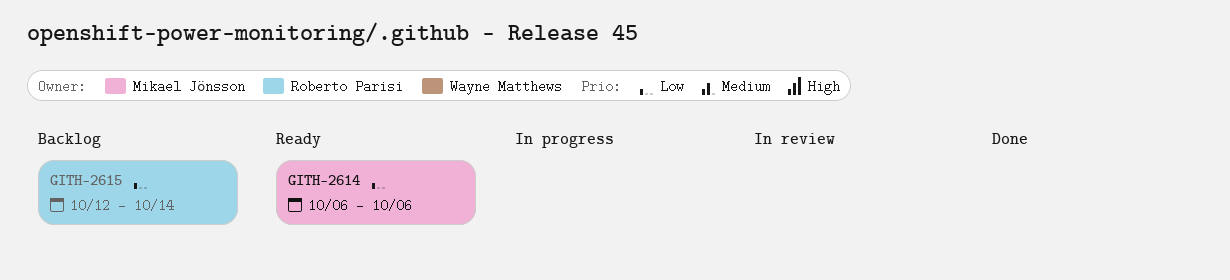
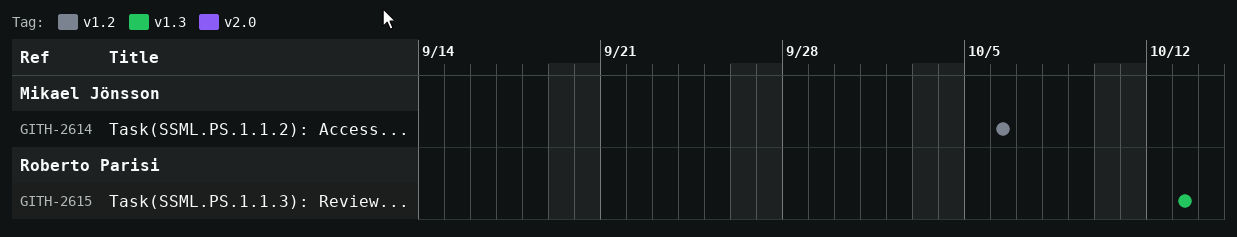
GITH-2615, start: Oct 12 -> Oct 13
GITH-2615, due: Oct 14 -> Oct 13

